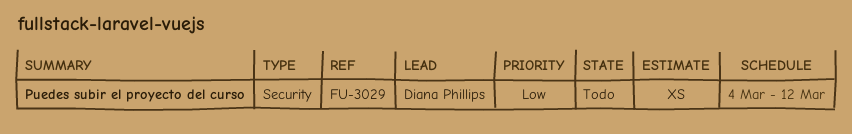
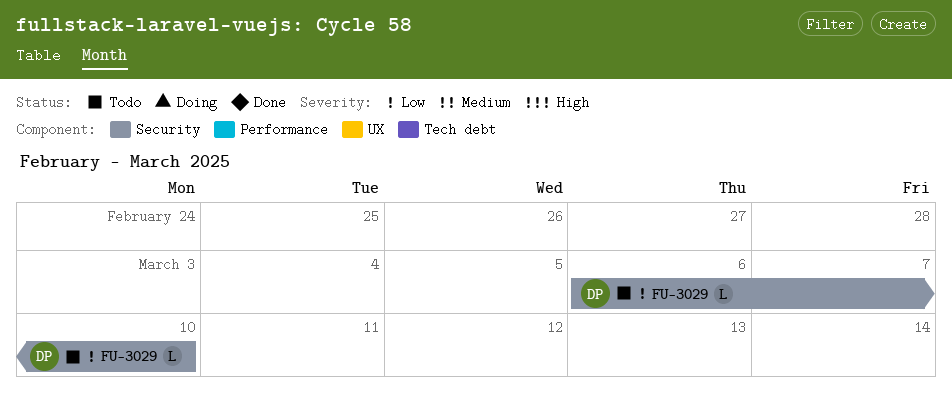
FU-3029, estimate: XS -> L
FU-3029, start: Mar 4 -> Mar 6
FU-3029, due: Mar 12 -> Mar 10

